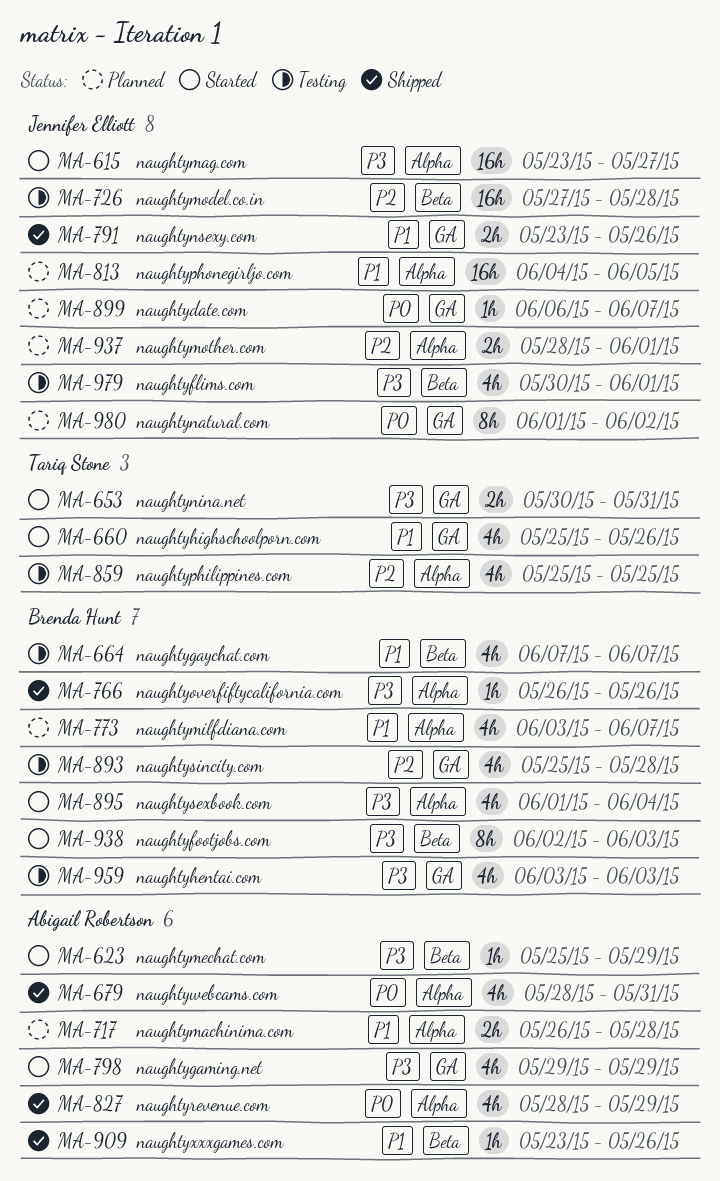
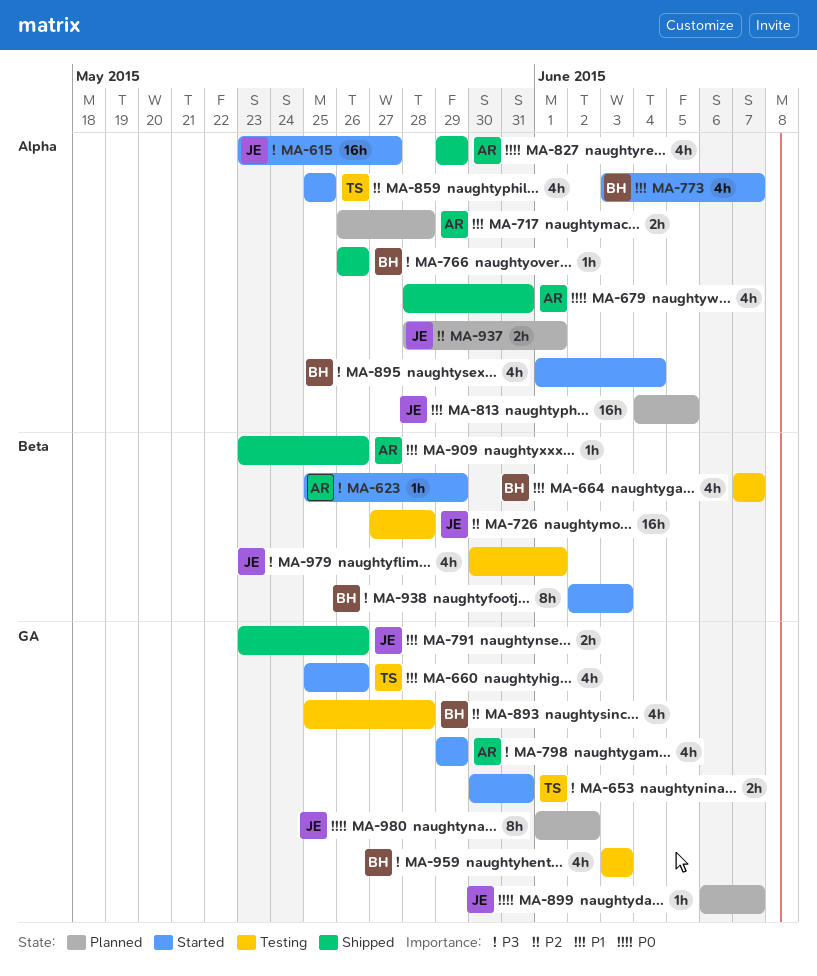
MA-773, status: Planned -> Started
MA-827, start: May 28 -> May 29
MA-859, status: Testing -> Started

